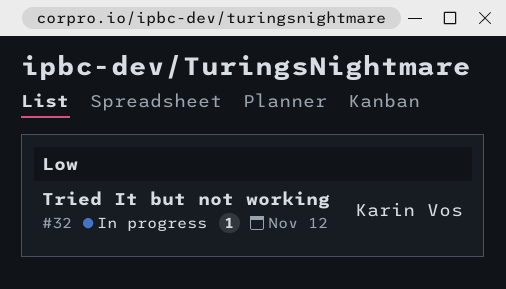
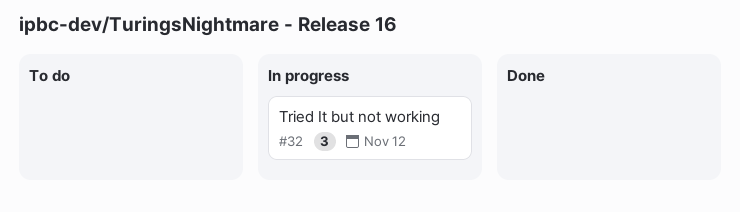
#32, estimate: 1 -> 3

